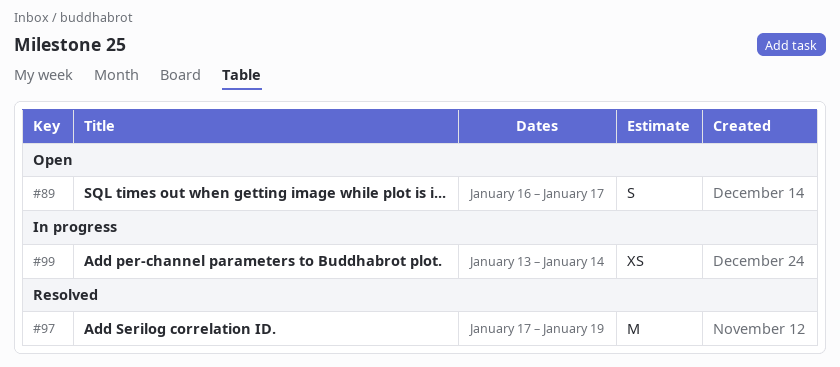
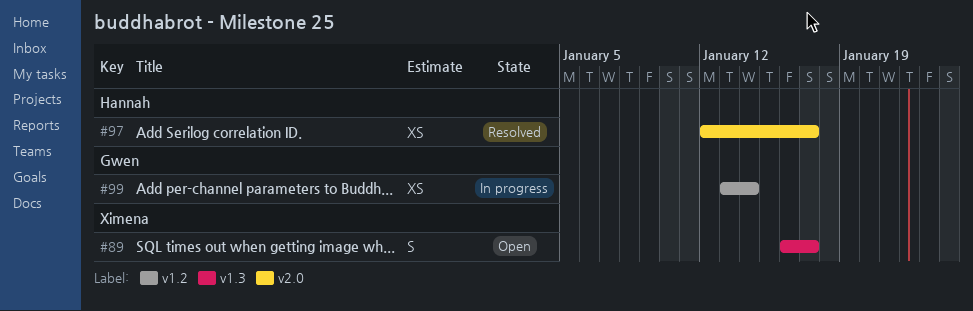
#97, estimate: M -> XS
#97, start: Jan 17 -> Jan 12
#97, due: Jan 19 -> Jan 17

